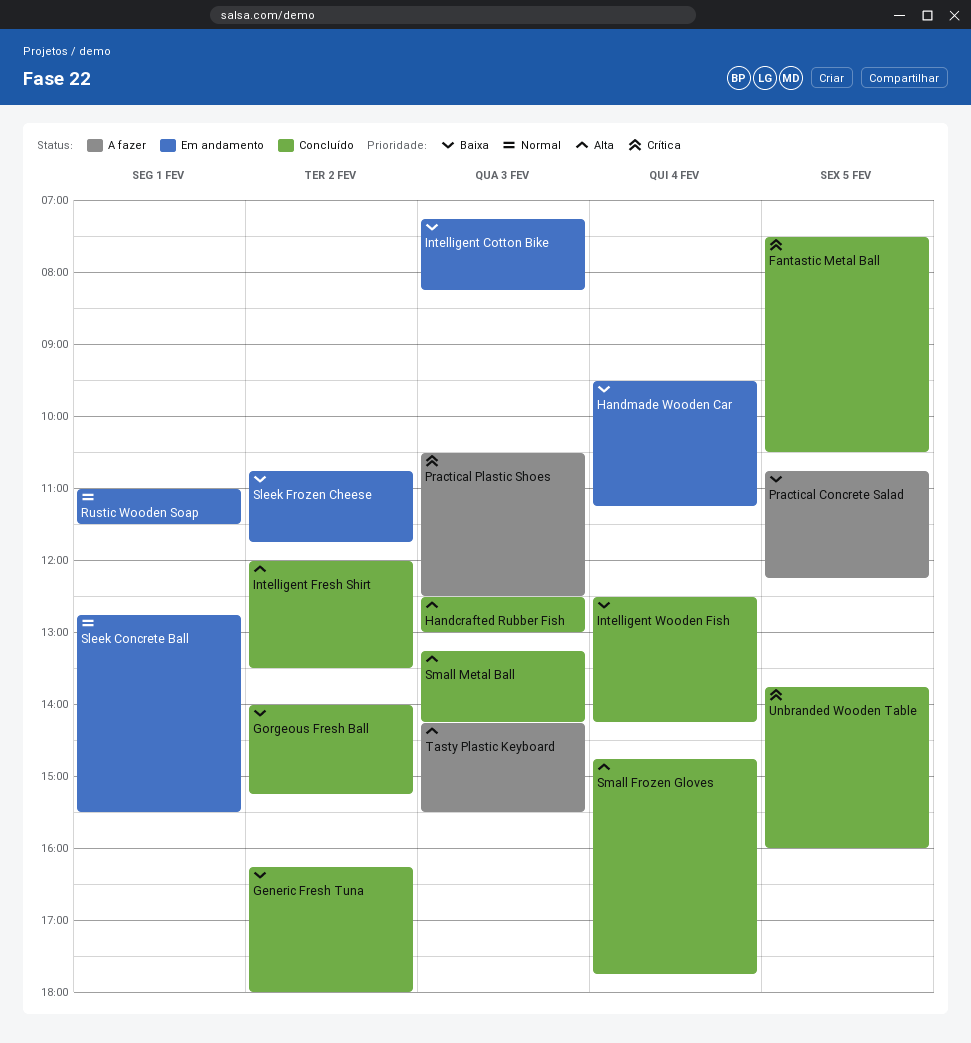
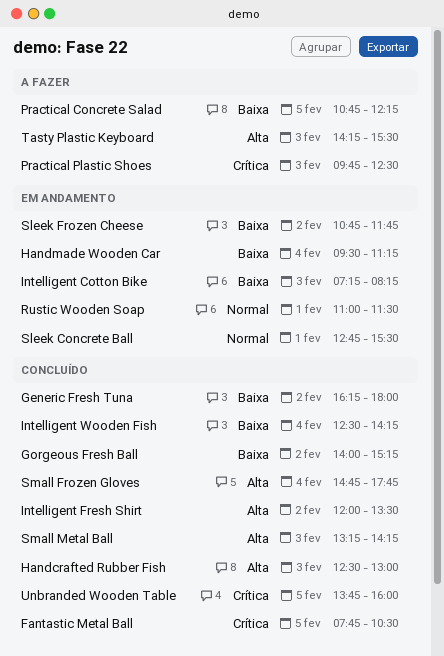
Fantastic Metal Ball, begins: 07:30 -> 07:45
Practical Plastic Shoes, begins: 10:30 -> 09:45

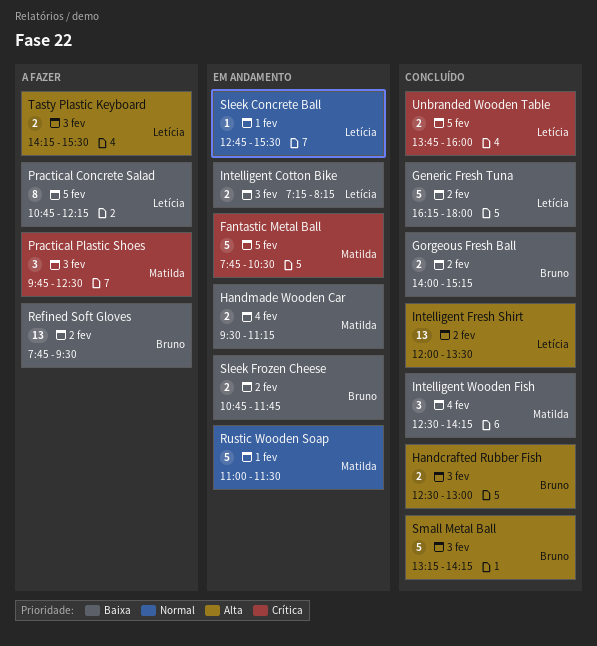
Fantastic Metal Ball, status: Concluído -> Em andamento
Refined Soft Gloves: none -> present
Small Frozen Gloves: present -> none

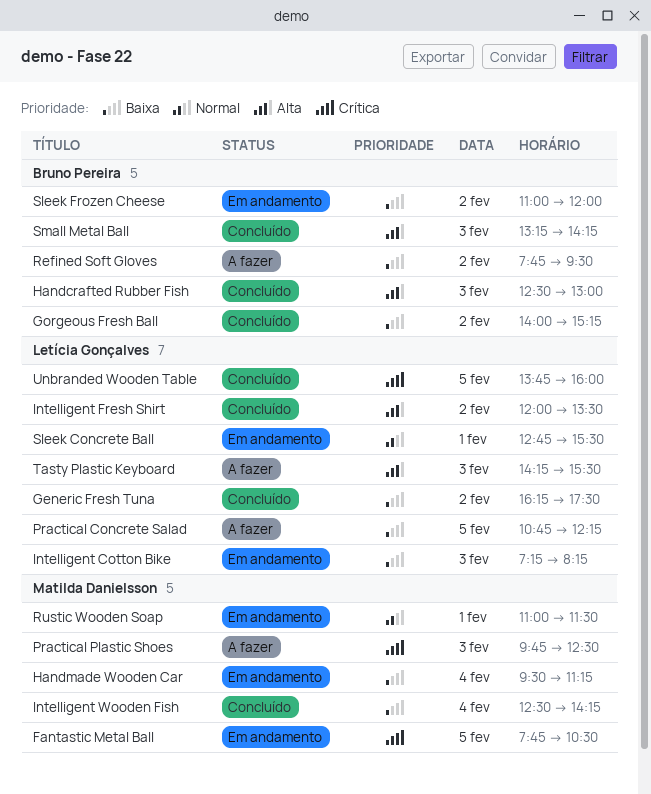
Generic Fresh Tuna, ends: 18:00 -> 17:30
Sleek Frozen Cheese, begins: 10:45 -> 11:00
Sleek Frozen Cheese, ends: 11:45 -> 12:00

